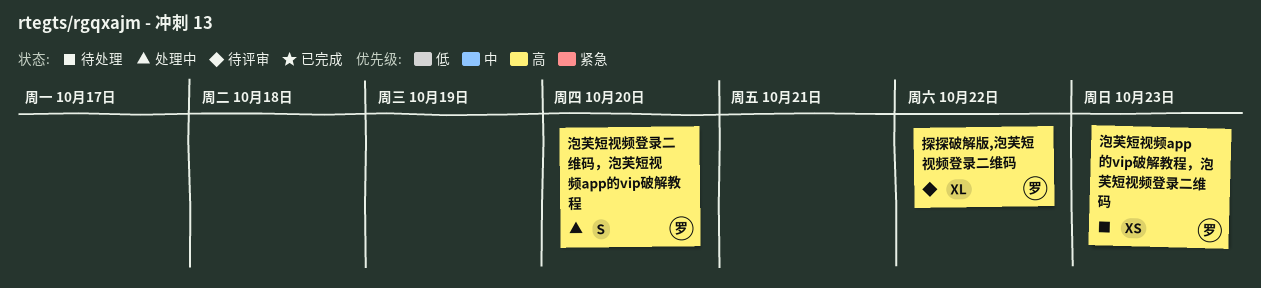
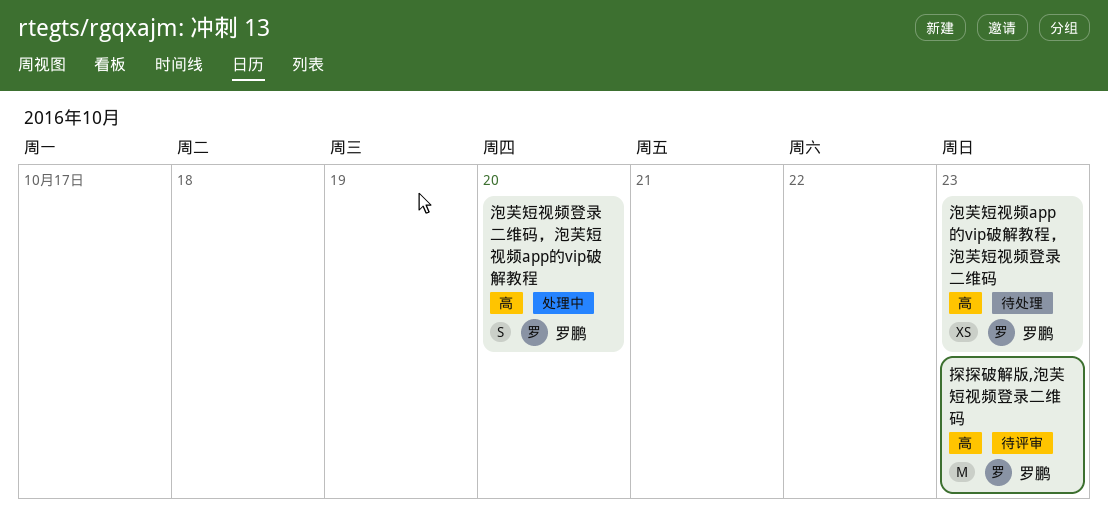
探探破解版,泡芙短视频登录二维码, estimate: XL -> M
探探破解版,泡芙短视频登录二维码, due: Oct 22 -> Oct 23

